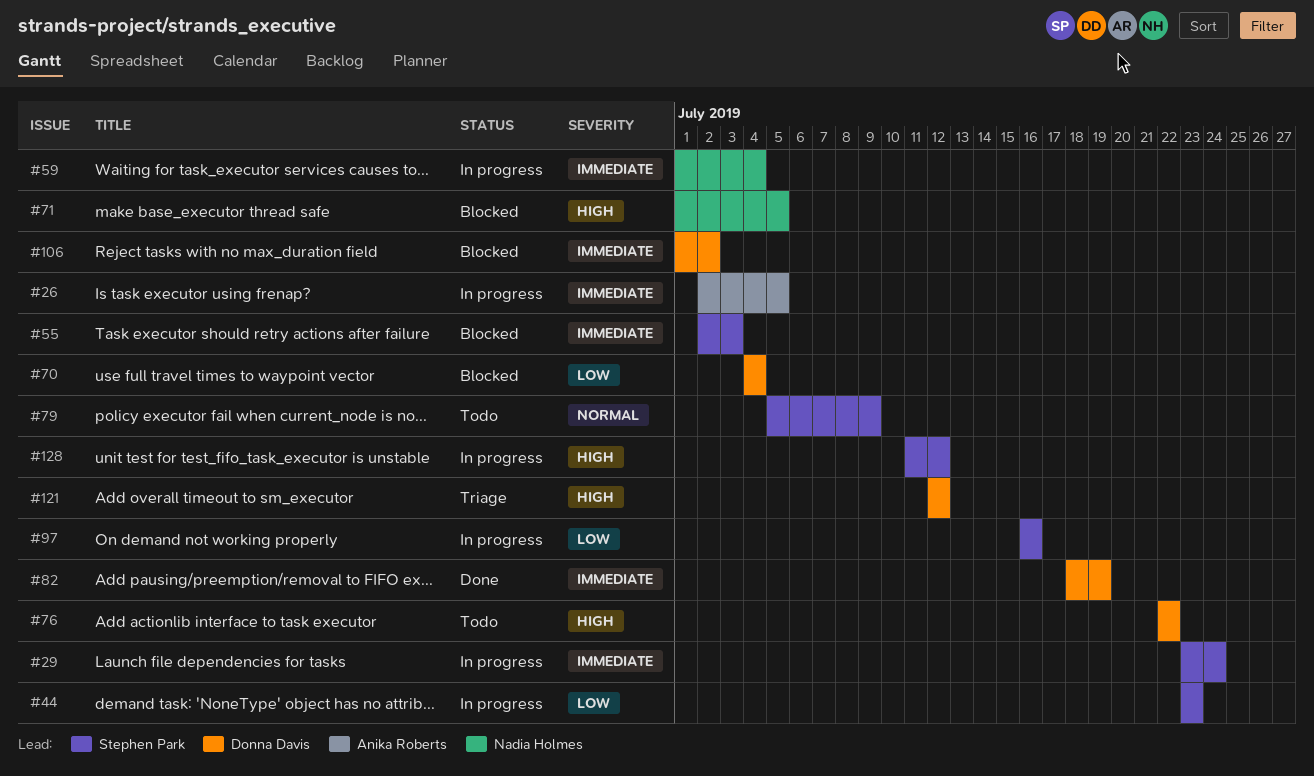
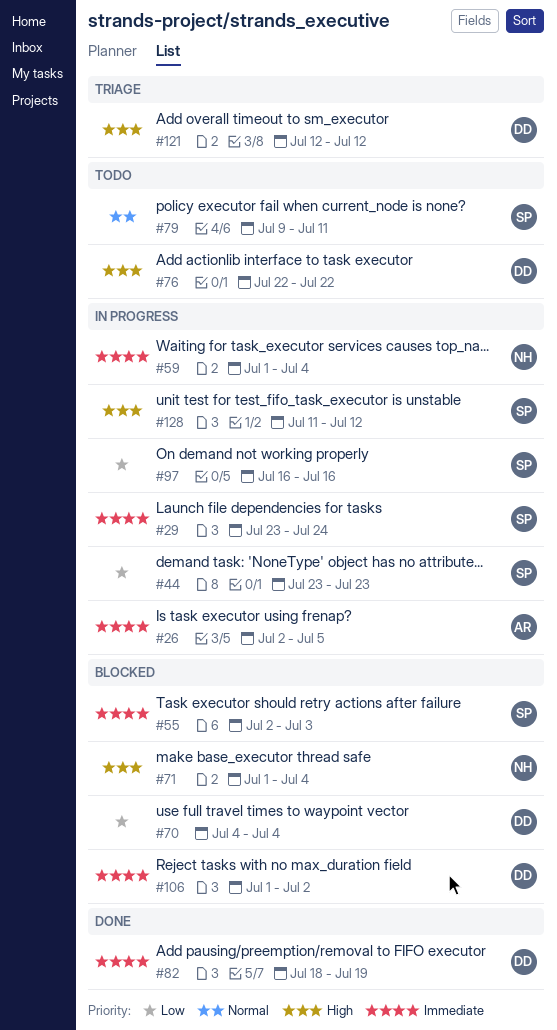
#71, due: Jul 5 -> Jul 4
#79, start: Jul 5 -> Jul 9
#79, due: Jul 9 -> Jul 11

